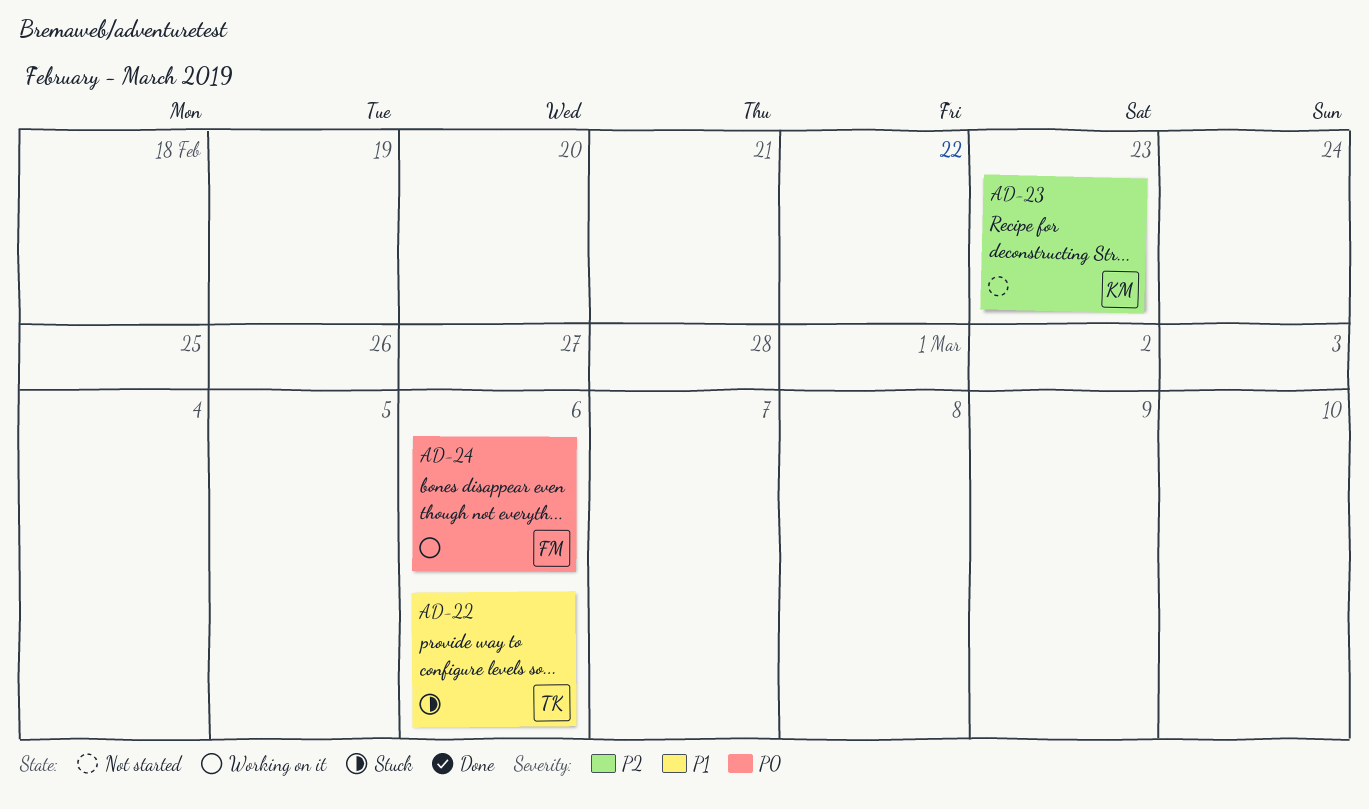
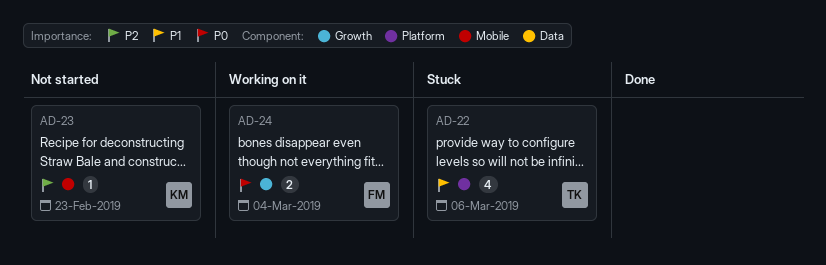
AD-24, due: Mar 6 -> Mar 4

